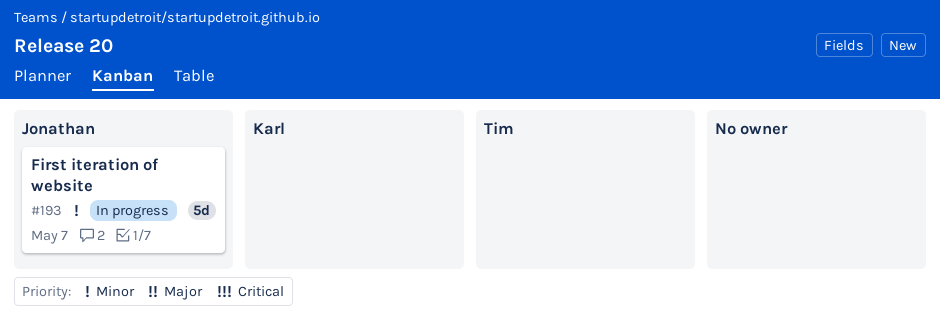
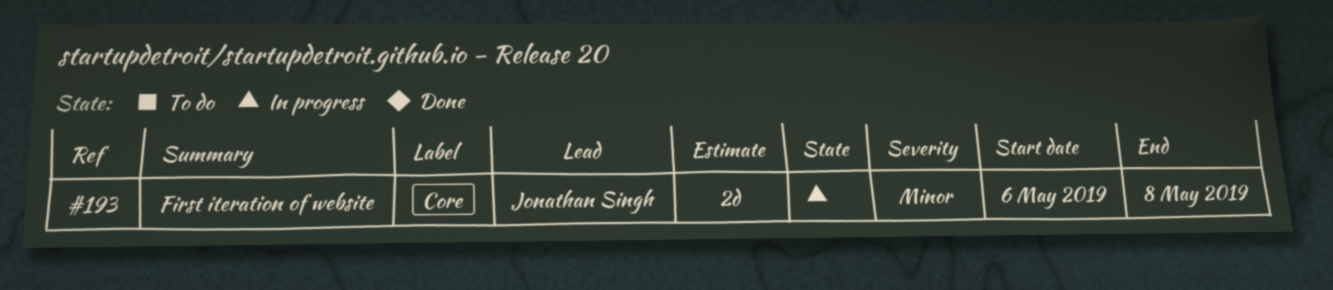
#193, estimate: 5d -> 2d
#193, due: May 7 -> May 8

